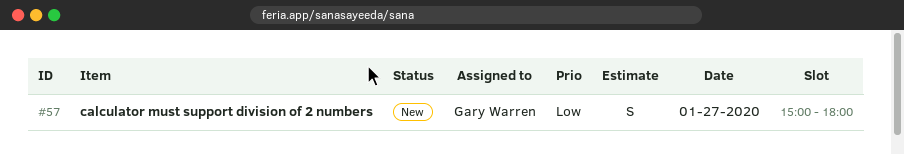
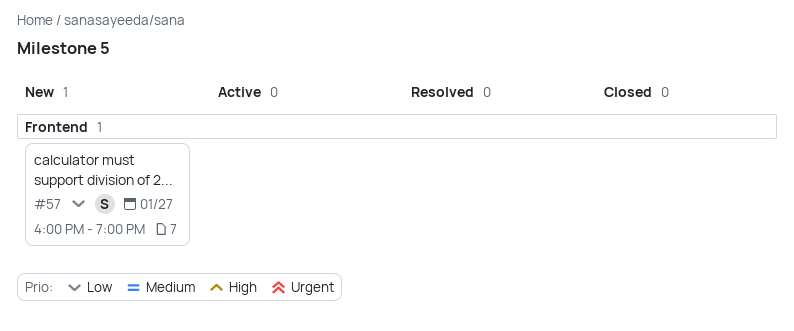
#57, begins: 15:00 -> 16:00
#57, ends: 18:00 -> 19:00

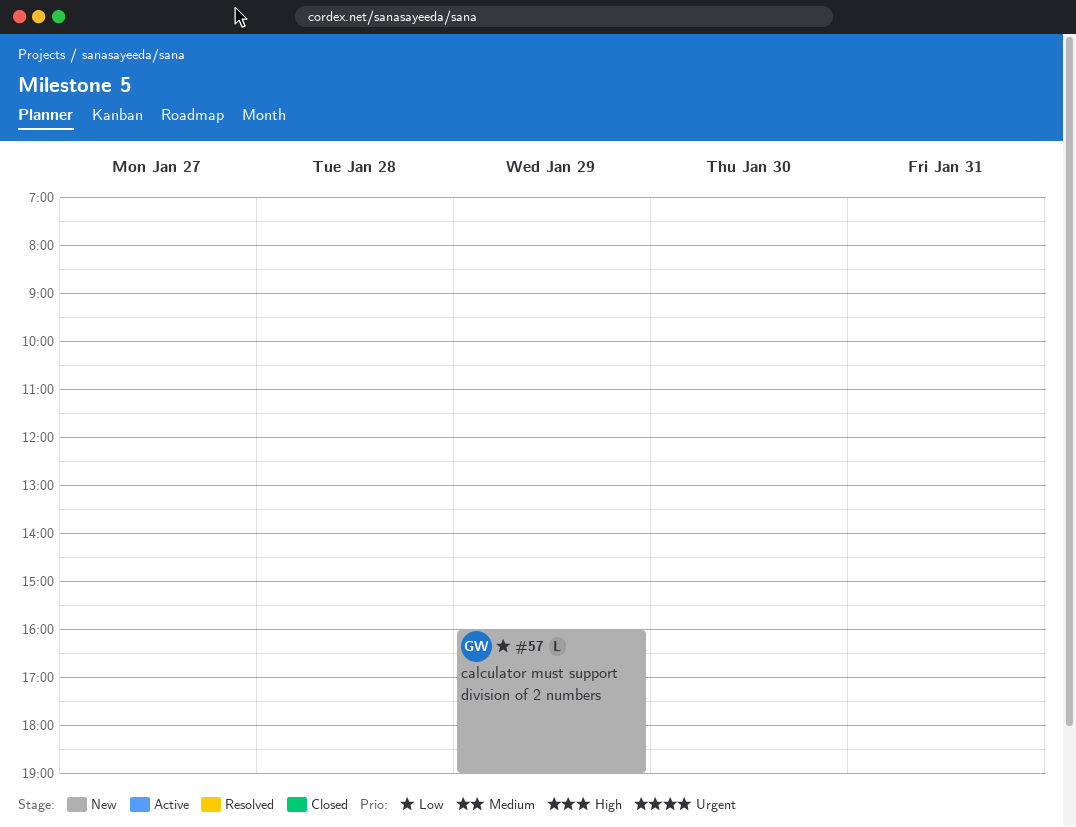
#57, estimate: S -> L
#57, day: Jan 27 -> Jan 29

